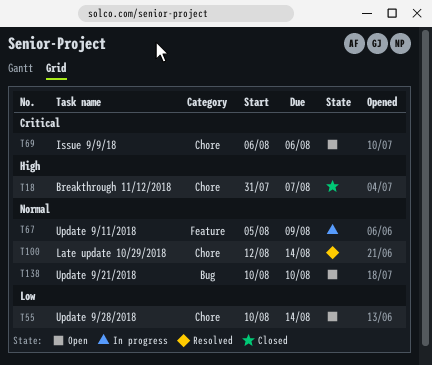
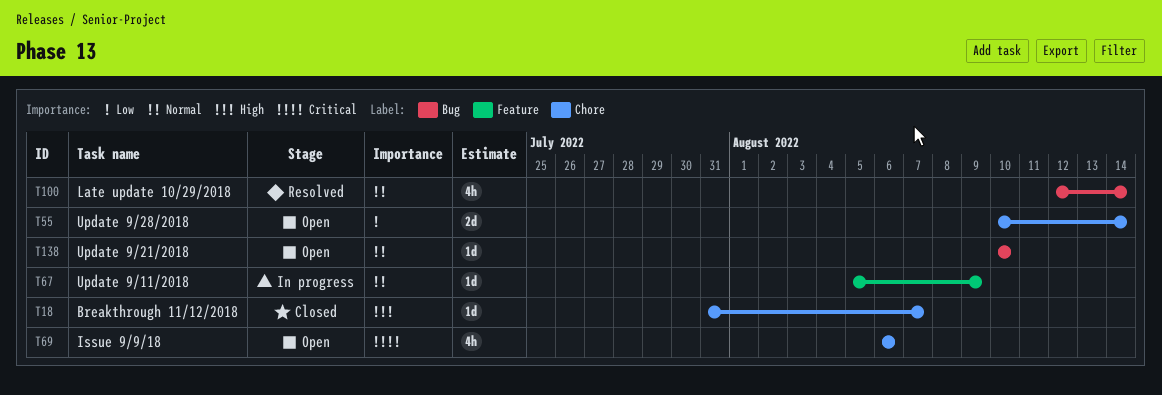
T100, label: Chore -> Bug

